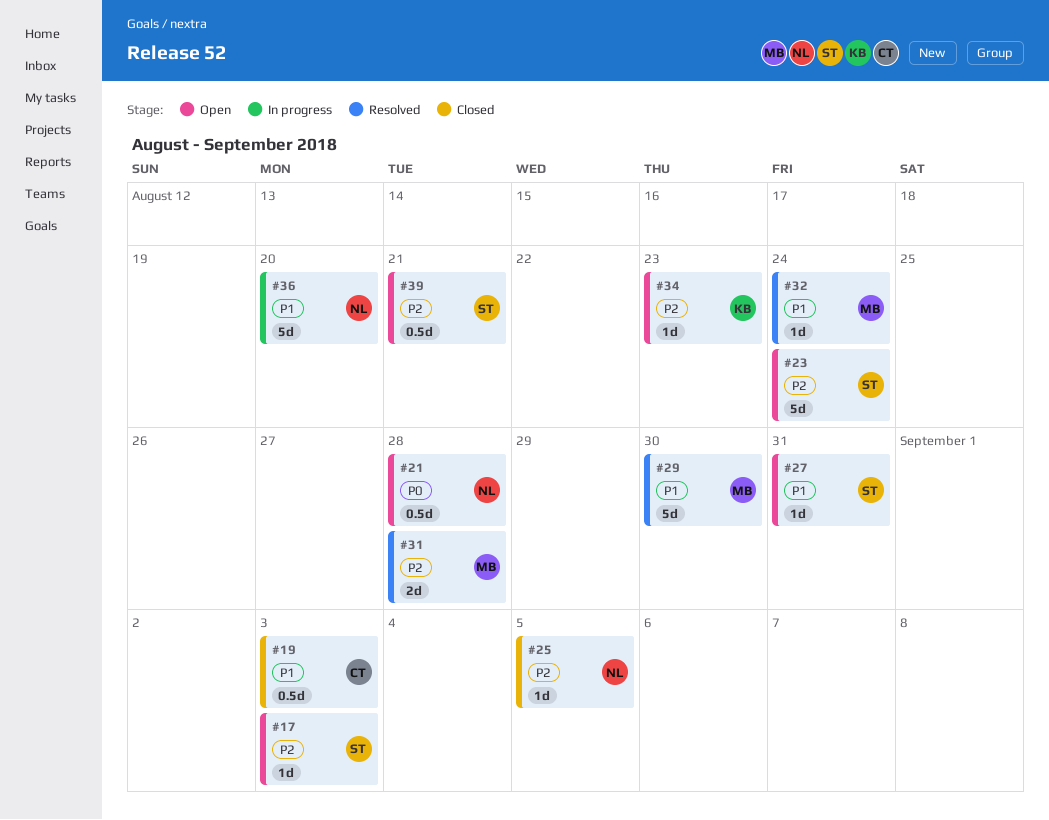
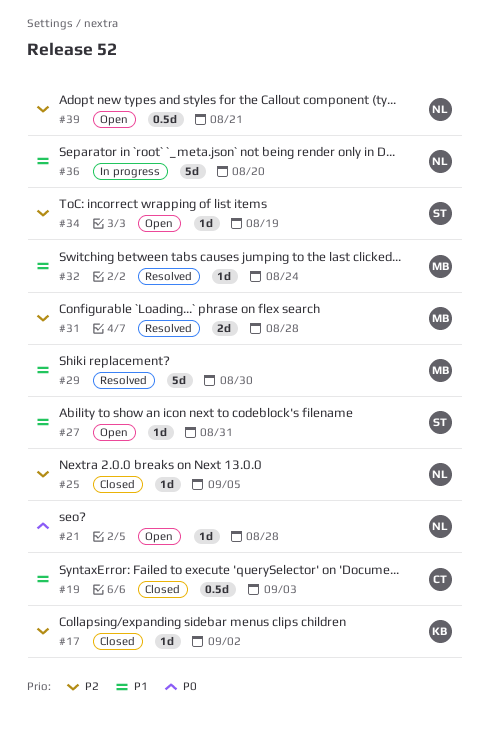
#17, status: Open -> Closed
#17, owner: ST -> KB
#17, due: Sep 3 -> Sep 2
#21, estimate: 0.5d -> 1d
#23: present -> none
#34, owner: KB -> ST
#34, due: Aug 23 -> Aug 19
#39, owner: ST -> NL

